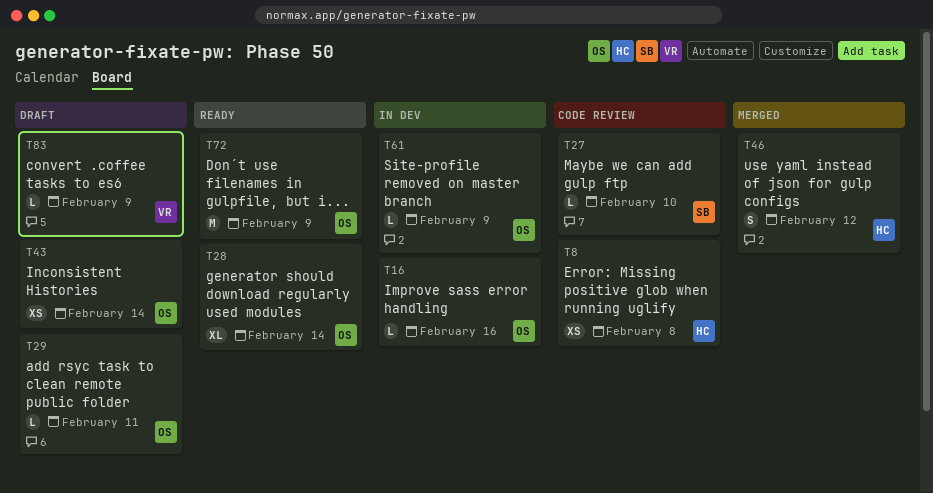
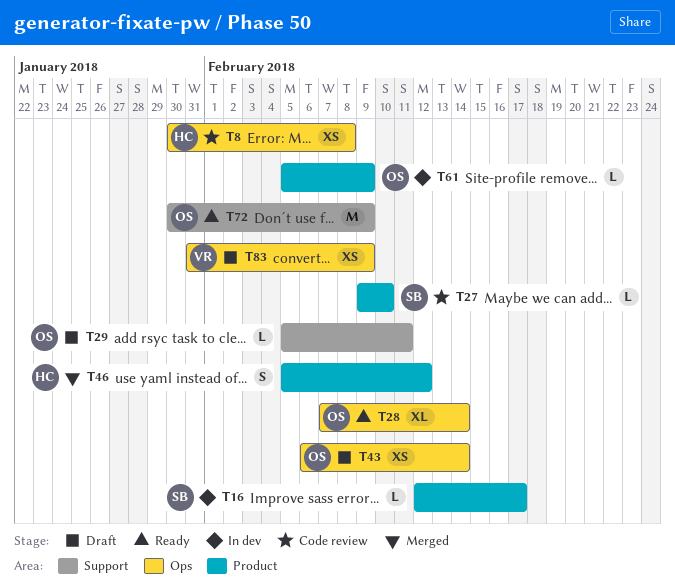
T16, owner: OS -> SB
T16, due: Feb 16 -> Feb 17
T83, estimate: L -> XS

